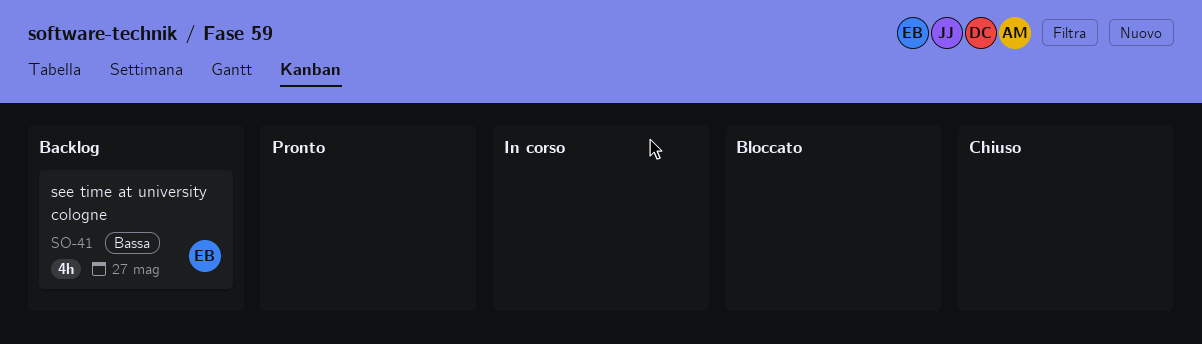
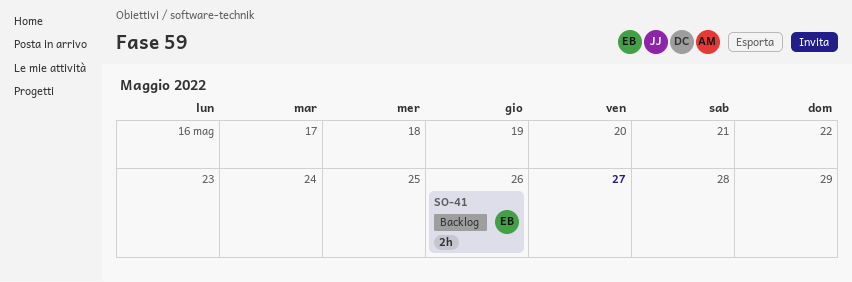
SO-41, estimate: 4h -> 2h
SO-41, due: May 27 -> May 26

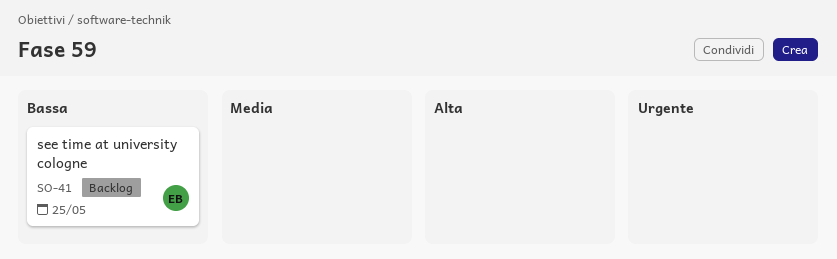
SO-41, due: May 26 -> May 25

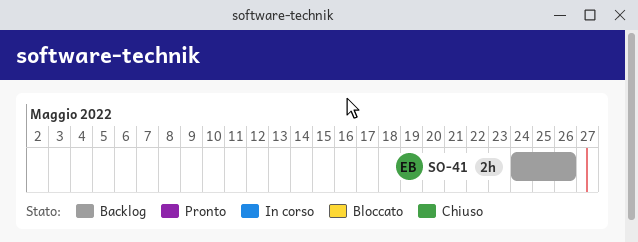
SO-41, due: May 25 -> May 26

